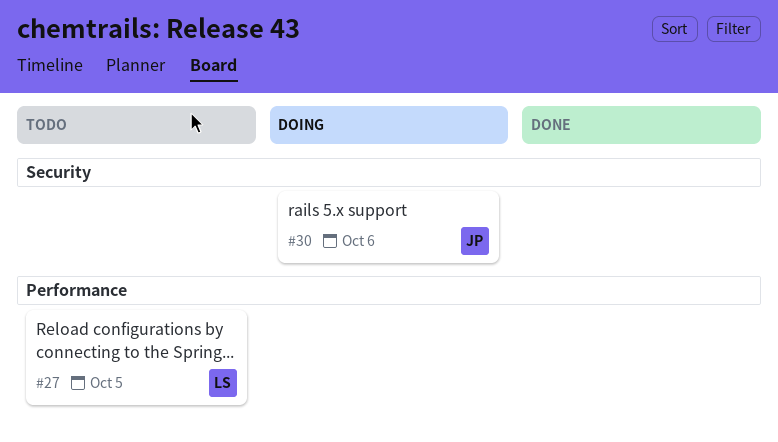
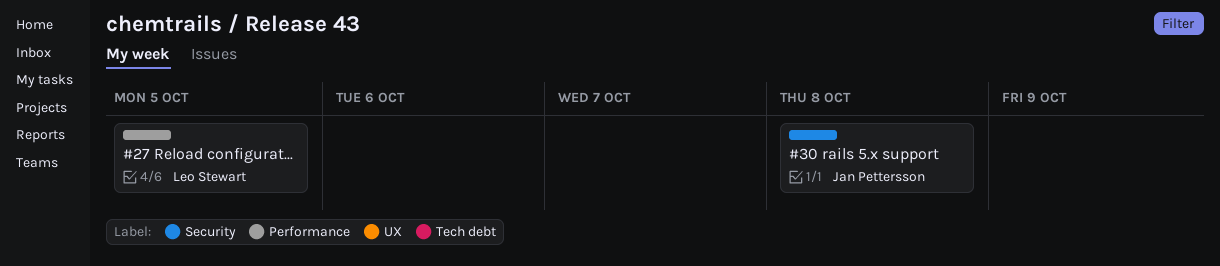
#30, due: Oct 6 -> Oct 8

